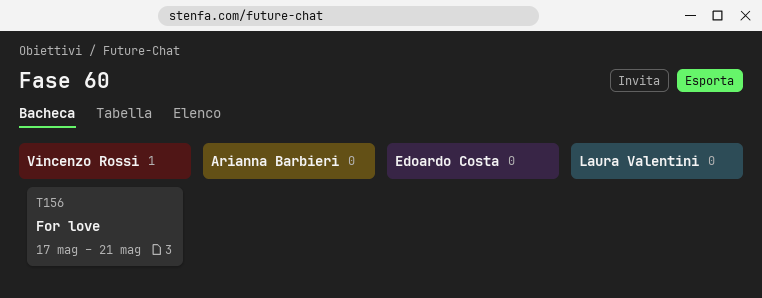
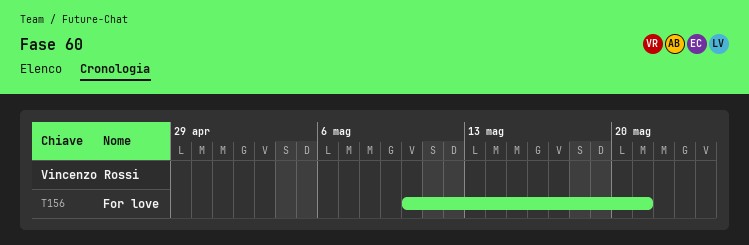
T156, start: May 17 -> May 10

